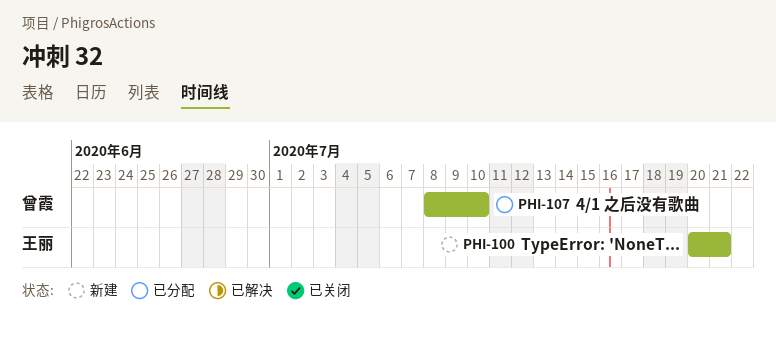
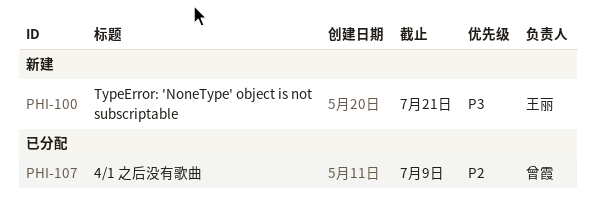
PHI-107, due: Jul 10 -> Jul 9

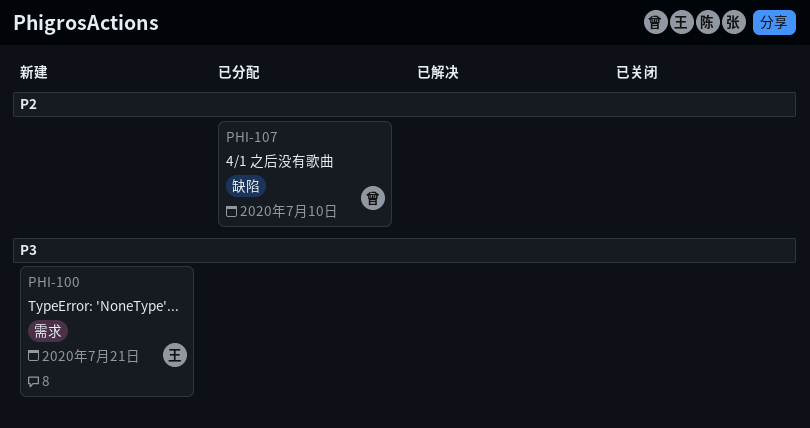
PHI-107, due: Jul 9 -> Jul 10

